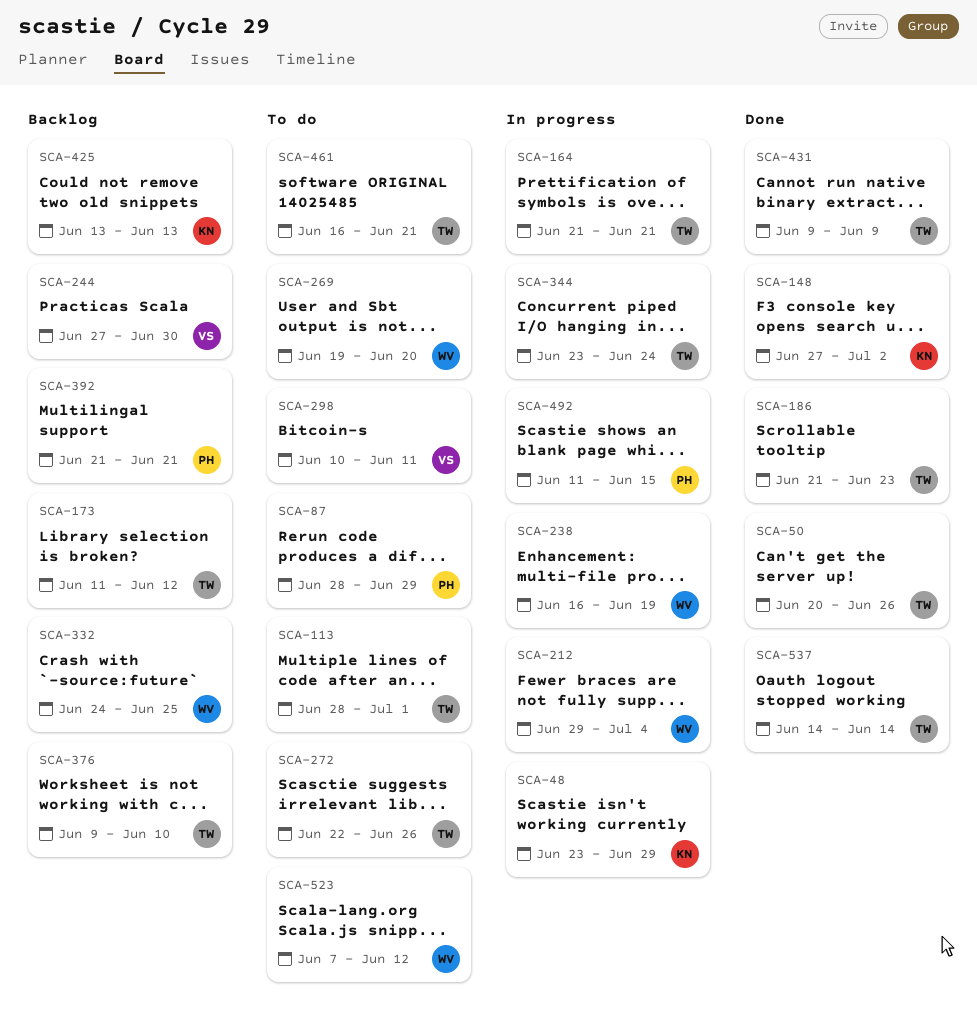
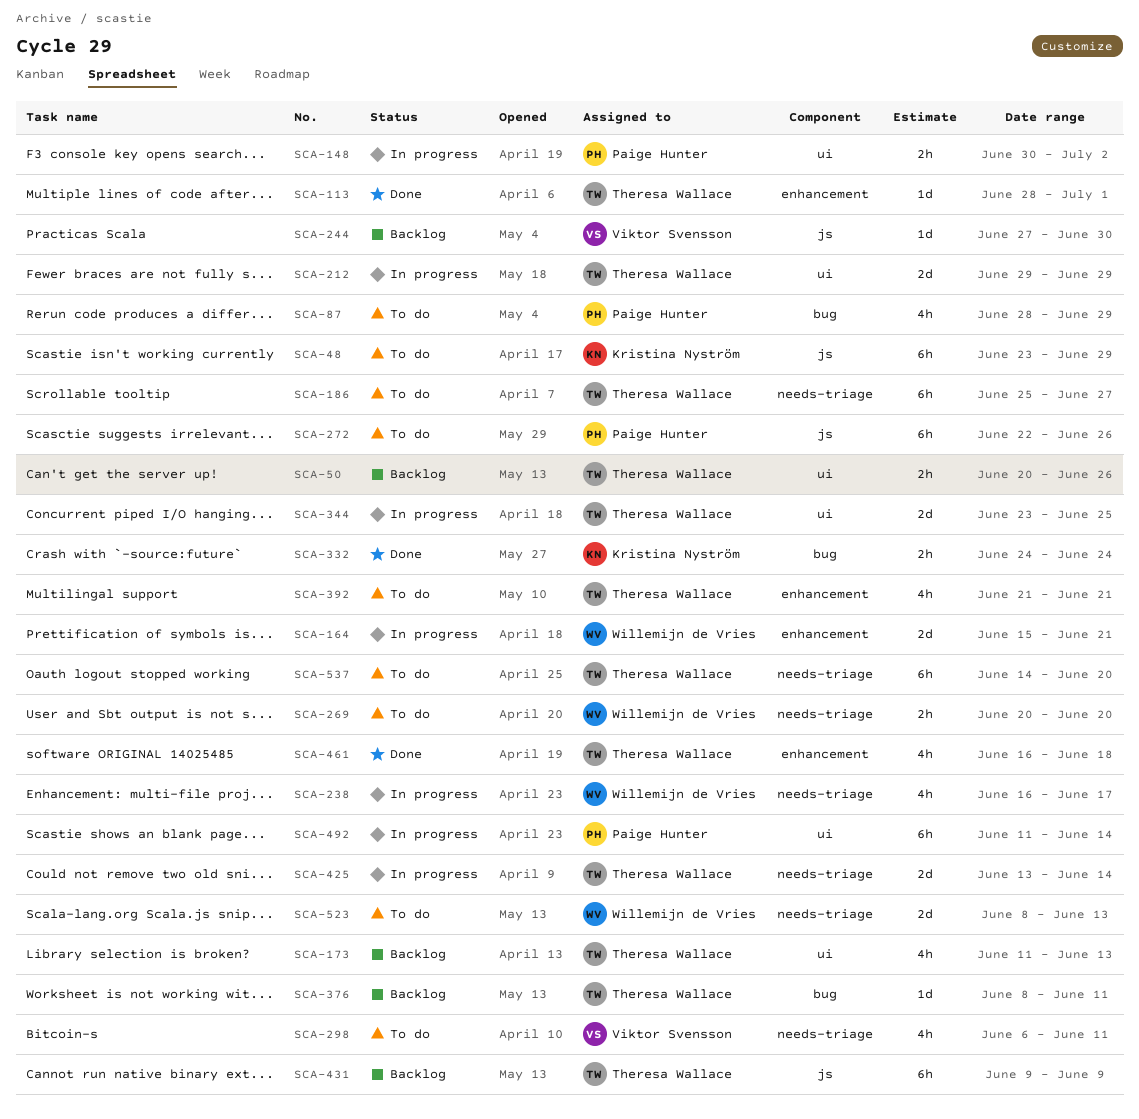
SCA-48, status: In progress -> To do
SCA-50, status: Done -> Backlog
SCA-113, status: To do -> Done
SCA-148, status: Done -> In progress
SCA-148, owner: Kristina Nyström -> Paige Hunter
SCA-148, start: Jun 27 -> Jun 30
SCA-164, owner: Theresa Wallace -> Willemijn de Vries
SCA-164, start: Jun 21 -> Jun 15
SCA-173, due: Jun 12 -> Jun 13
SCA-186, status: Done -> To do
SCA-186, start: Jun 21 -> Jun 25
SCA-186, due: Jun 23 -> Jun 27
SCA-212, owner: Willemijn de Vries -> Theresa Wallace
SCA-212, due: Jul 4 -> Jun 29
SCA-238, due: Jun 19 -> Jun 17
SCA-269, start: Jun 19 -> Jun 20
SCA-272, owner: Theresa Wallace -> Paige Hunter
SCA-298, start: Jun 10 -> Jun 6
SCA-332, status: Backlog -> Done
SCA-332, owner: Willemijn de Vries -> Kristina Nyström
SCA-332, due: Jun 25 -> Jun 24
SCA-344, due: Jun 24 -> Jun 25
SCA-376, start: Jun 9 -> Jun 8
SCA-376, due: Jun 10 -> Jun 11
SCA-392, status: Backlog -> To do
SCA-392, owner: Paige Hunter -> Theresa Wallace
SCA-425, status: Backlog -> In progress
SCA-425, owner: Kristina Nyström -> Theresa Wallace
SCA-425, due: Jun 13 -> Jun 14
SCA-431, status: Done -> Backlog
SCA-461, status: To do -> Done
SCA-461, due: Jun 21 -> Jun 18
SCA-492, due: Jun 15 -> Jun 14
SCA-523, start: Jun 7 -> Jun 8
SCA-523, due: Jun 12 -> Jun 13
SCA-537, status: Done -> To do
SCA-537, due: Jun 14 -> Jun 20

